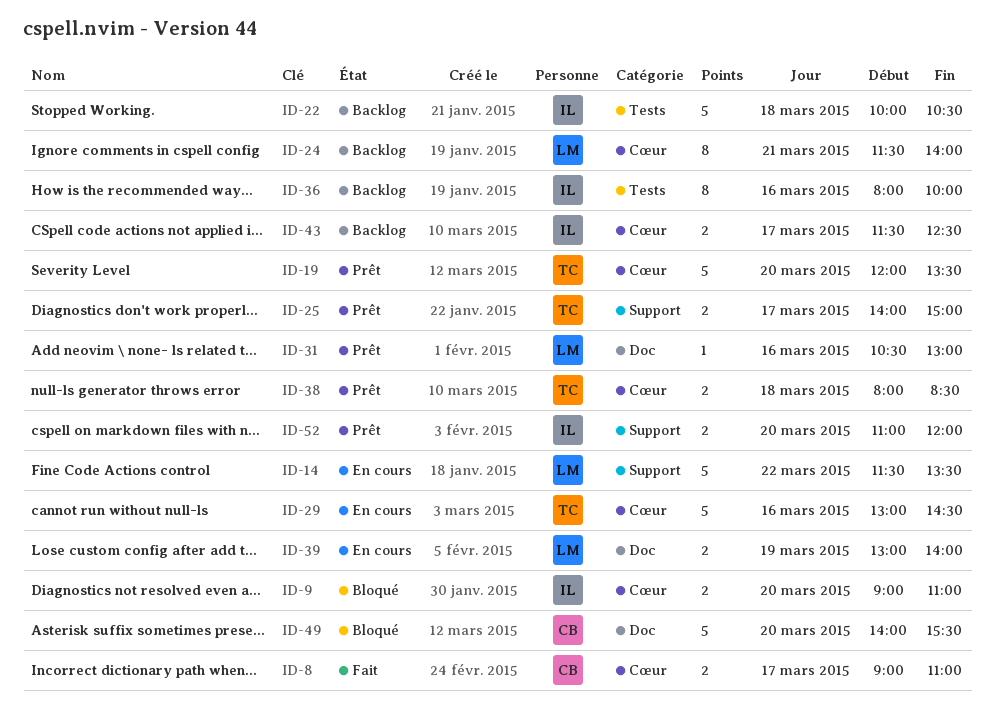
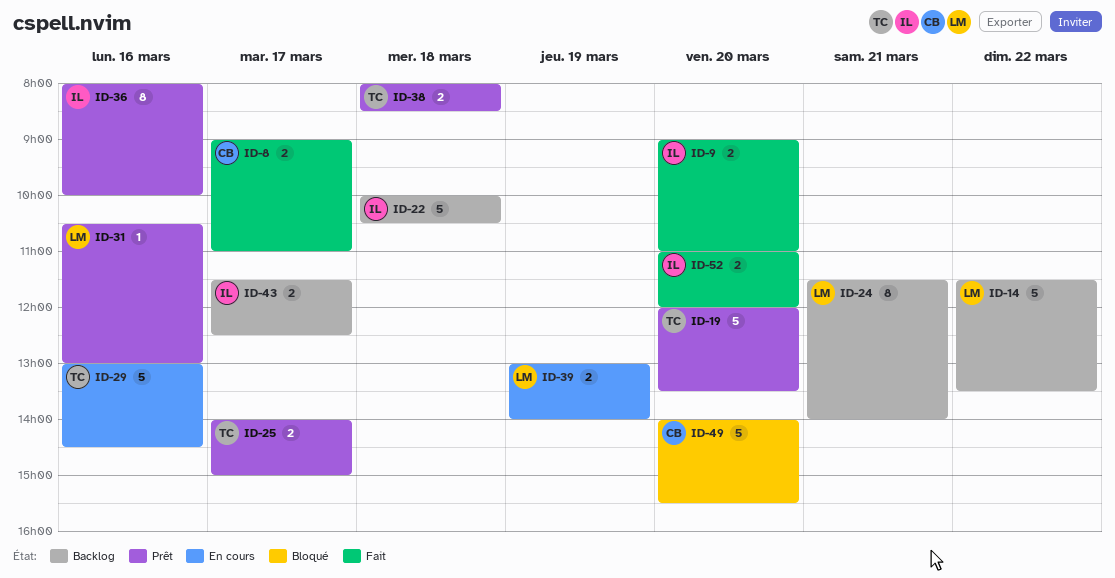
ID-9, status: Bloqué -> Fait
ID-14, status: En cours -> Backlog
ID-36, status: Backlog -> Prêt
ID-52, status: Prêt -> Fait

